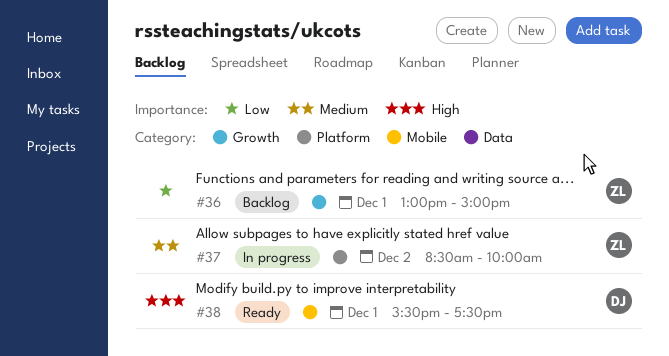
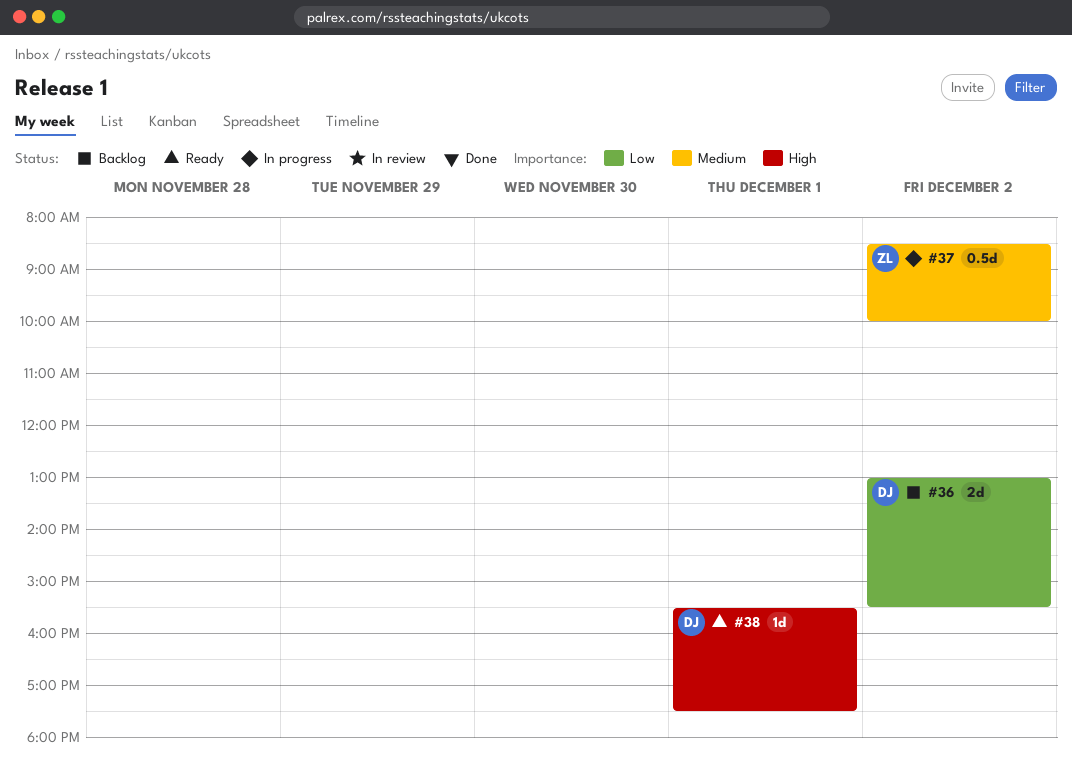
#36, owner: ZL -> DJ
#36, day: Dec 1 -> Dec 2
#36, ends: 15:00 -> 15:30

